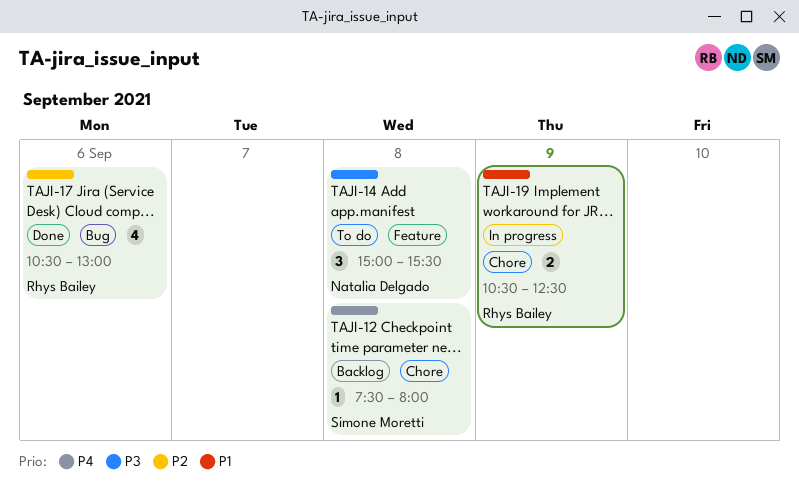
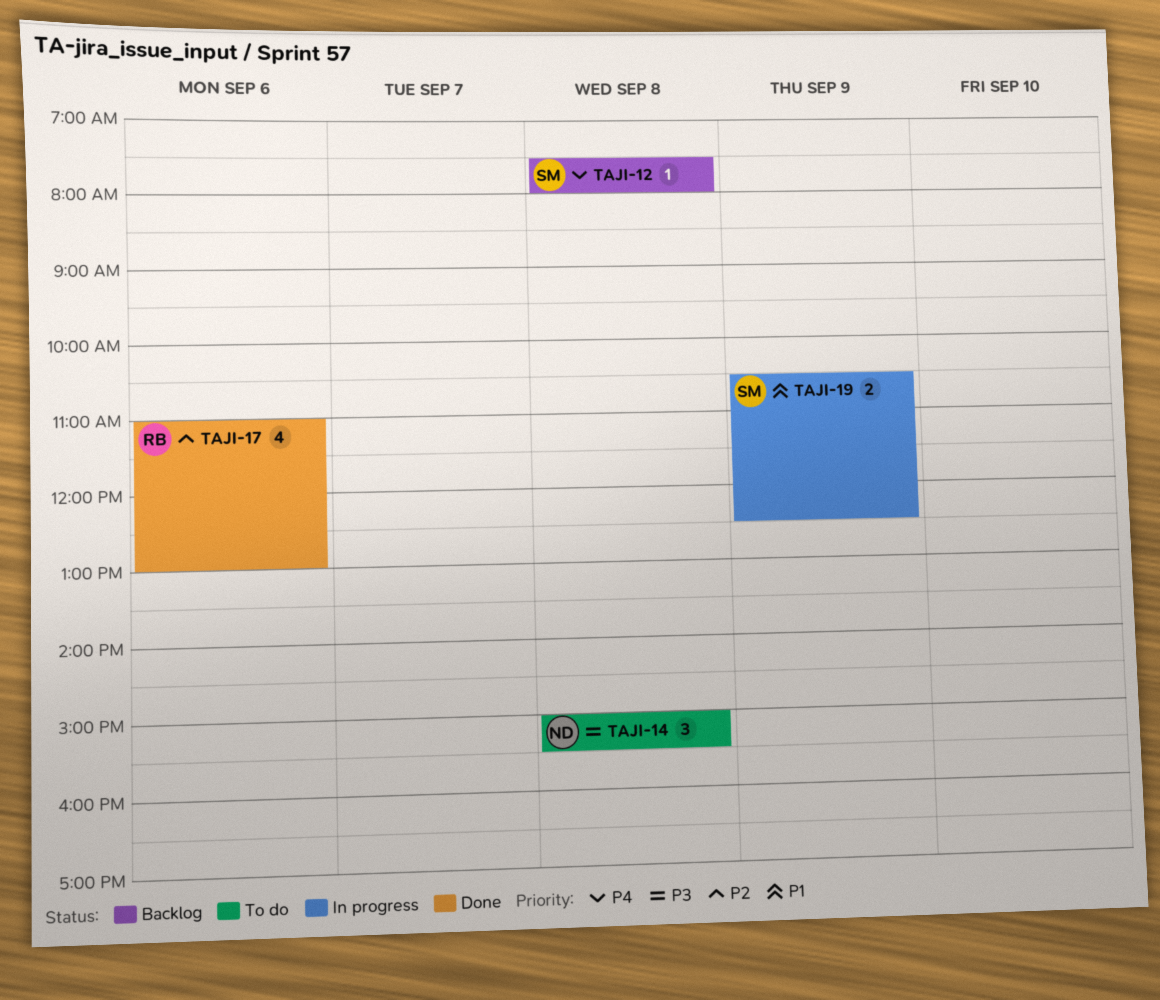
TAJI-17, begins: 10:30 -> 11:00
TAJI-19, owner: Rhys Bailey -> Simone Moretti

